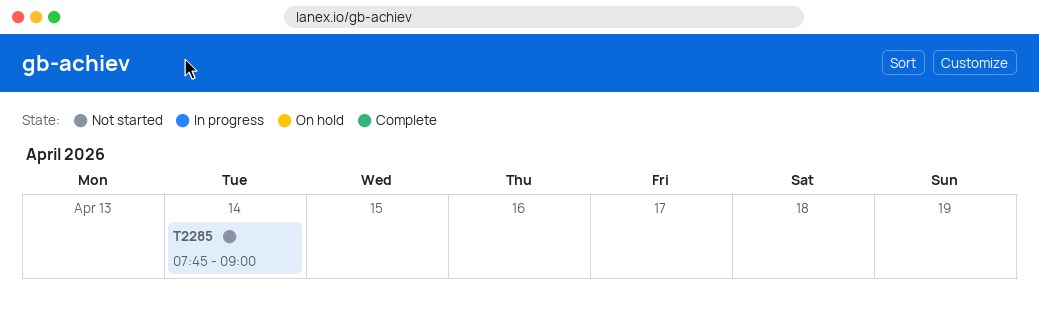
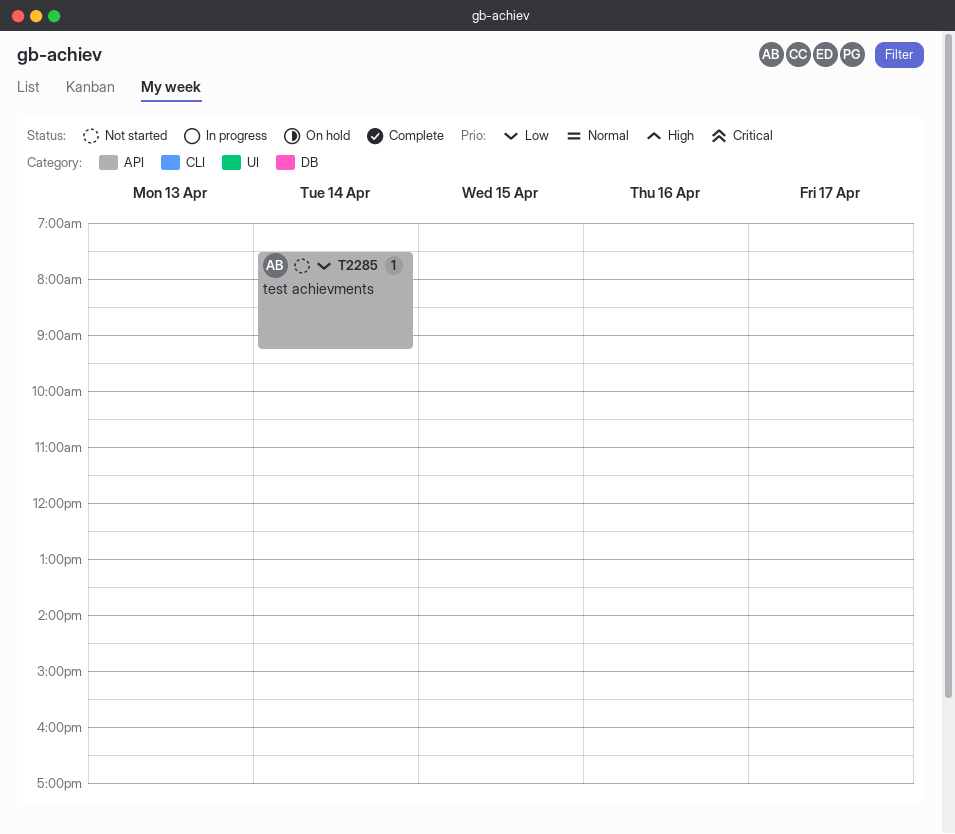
T2285, begins: 07:45 -> 07:30
T2285, ends: 09:00 -> 09:15

